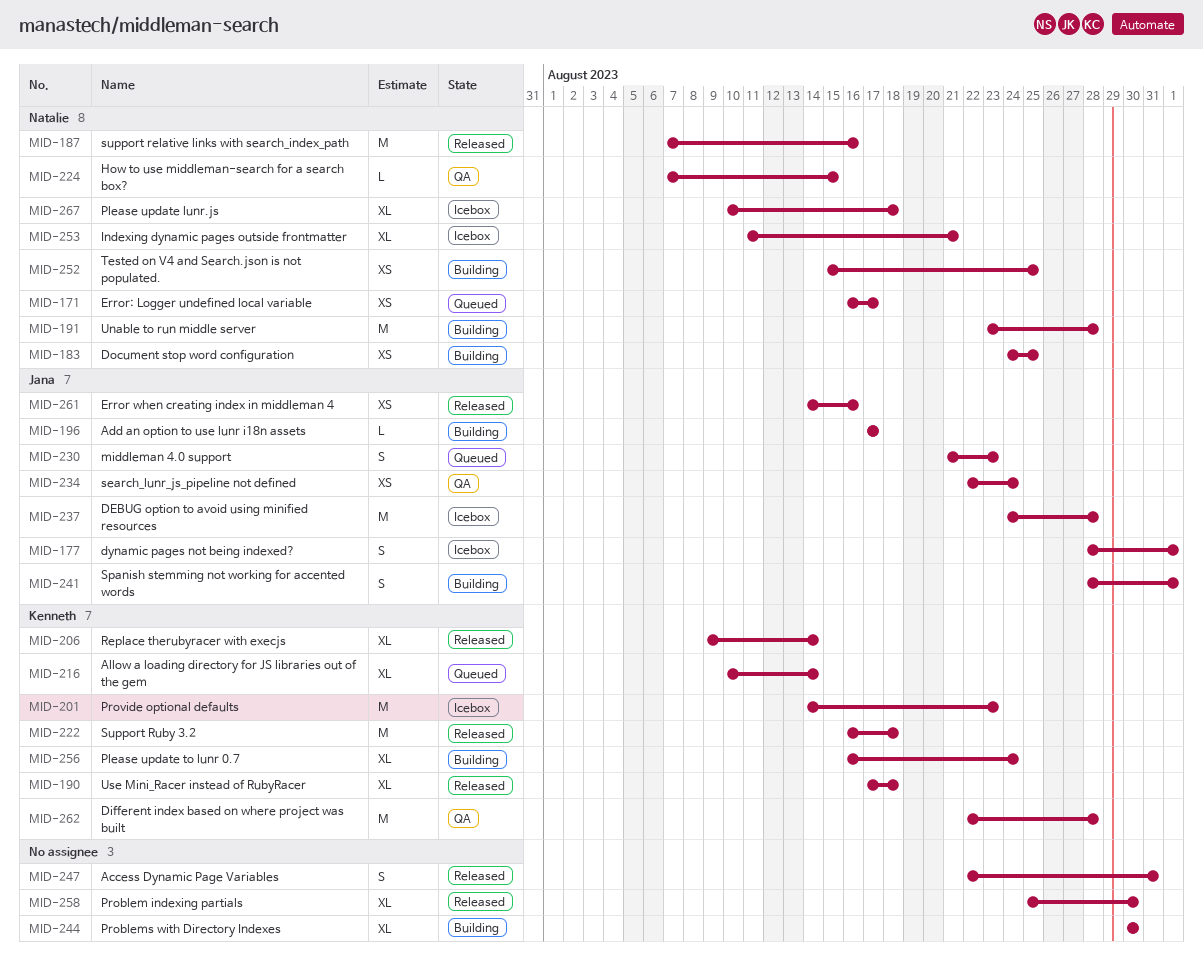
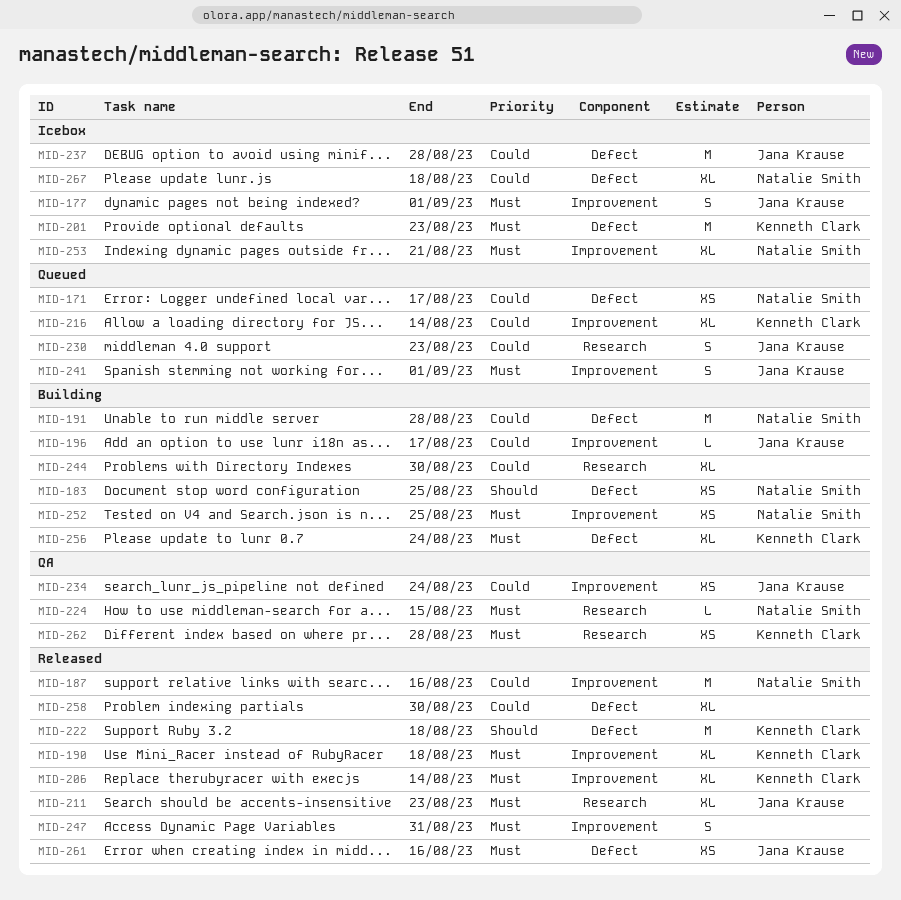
MID-211: none -> present
MID-241, status: Building -> Queued
MID-262, estimate: M -> XS

